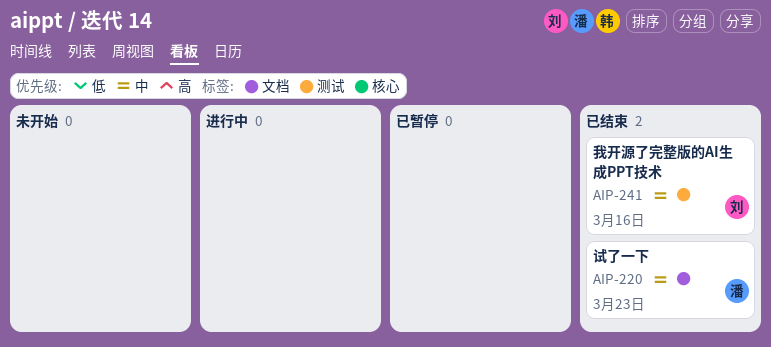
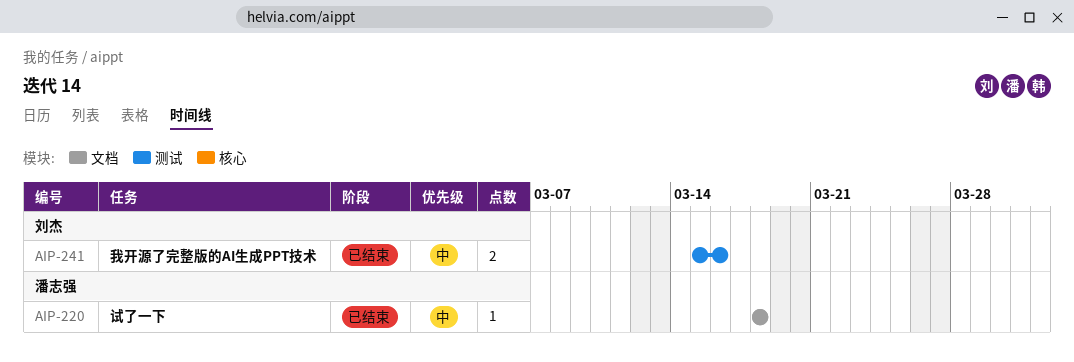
AIP-220, due: Mar 23 -> Mar 18

